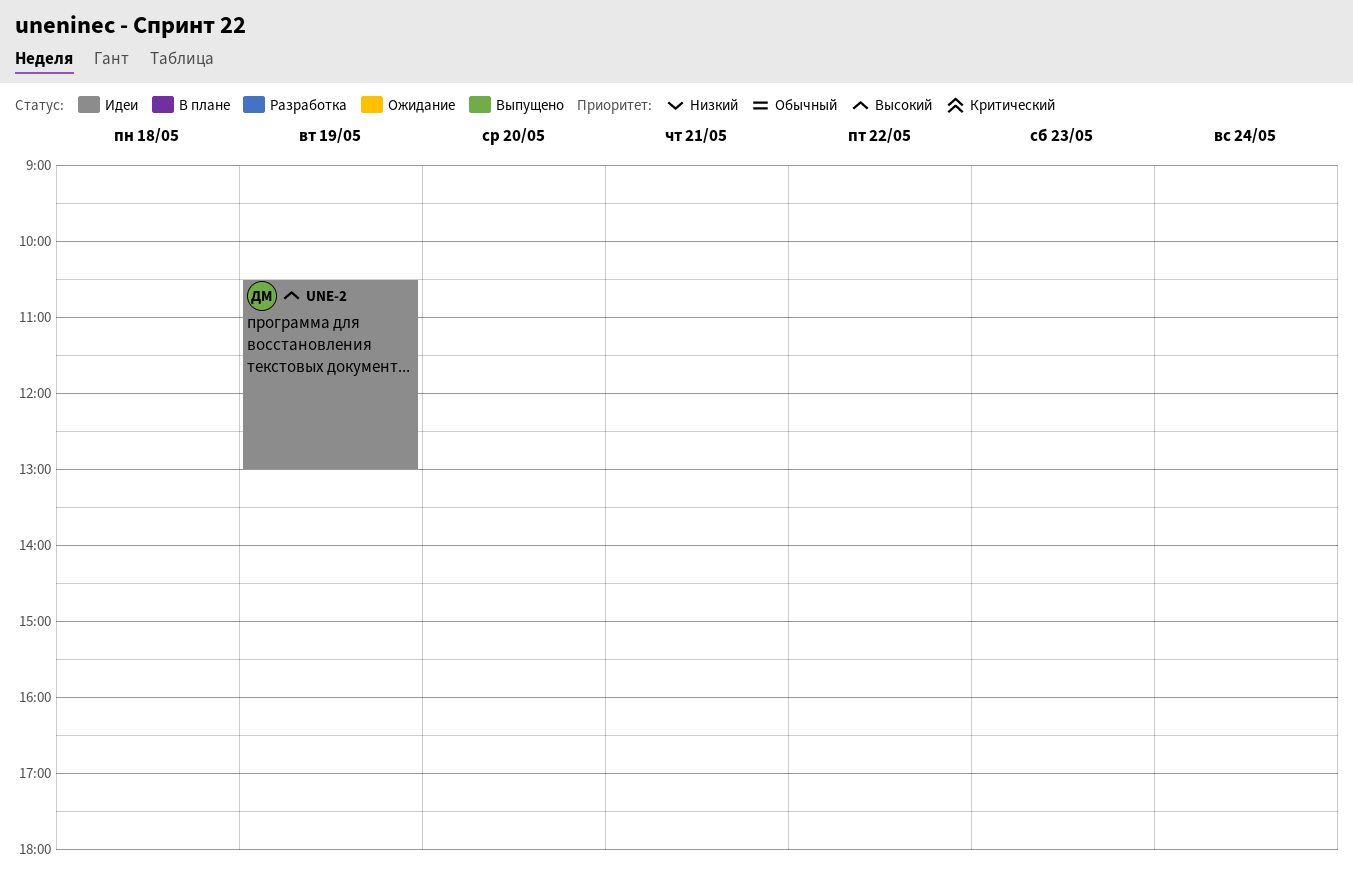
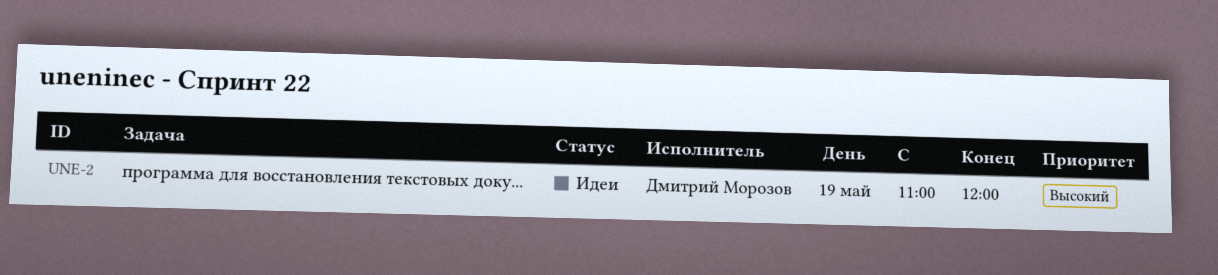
UNE-2, begins: 10:30 -> 11:00
UNE-2, ends: 13:00 -> 12:00

